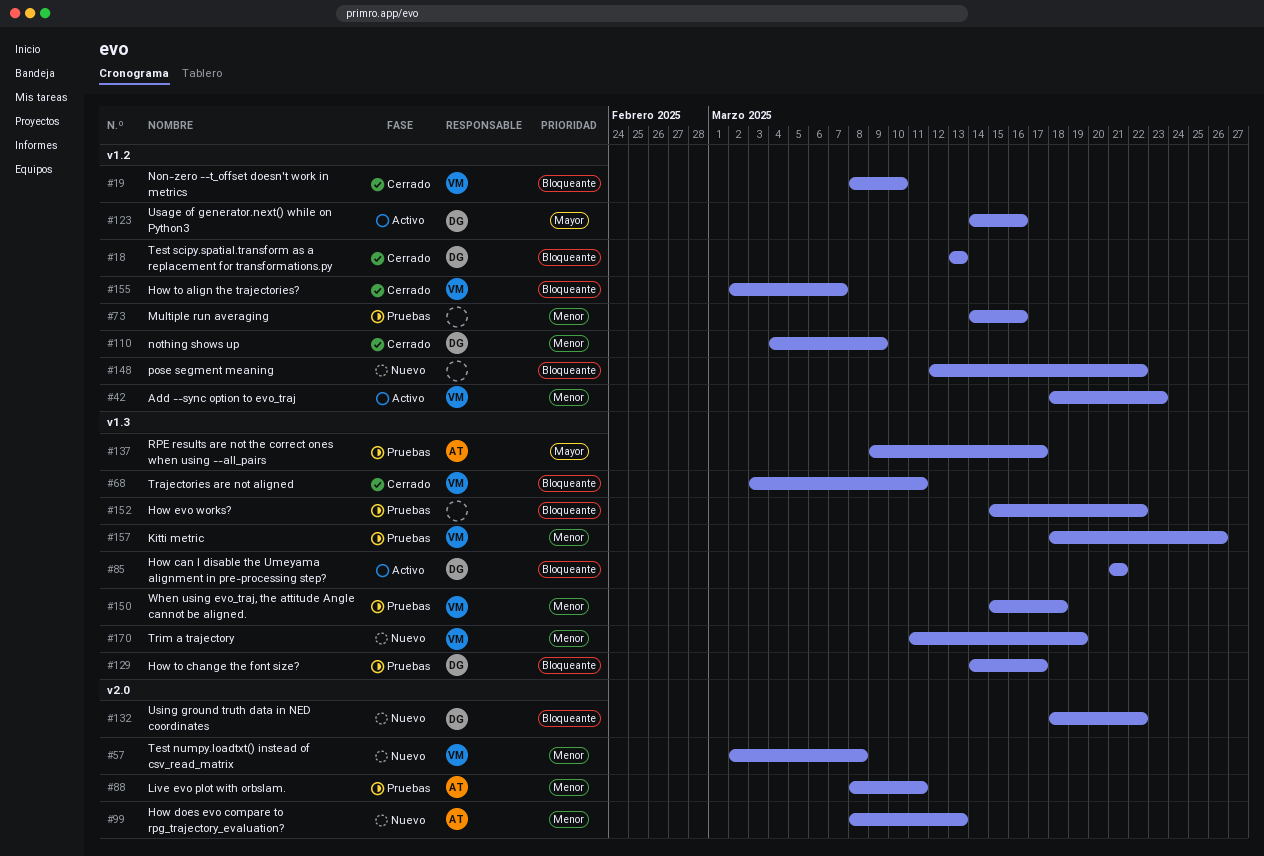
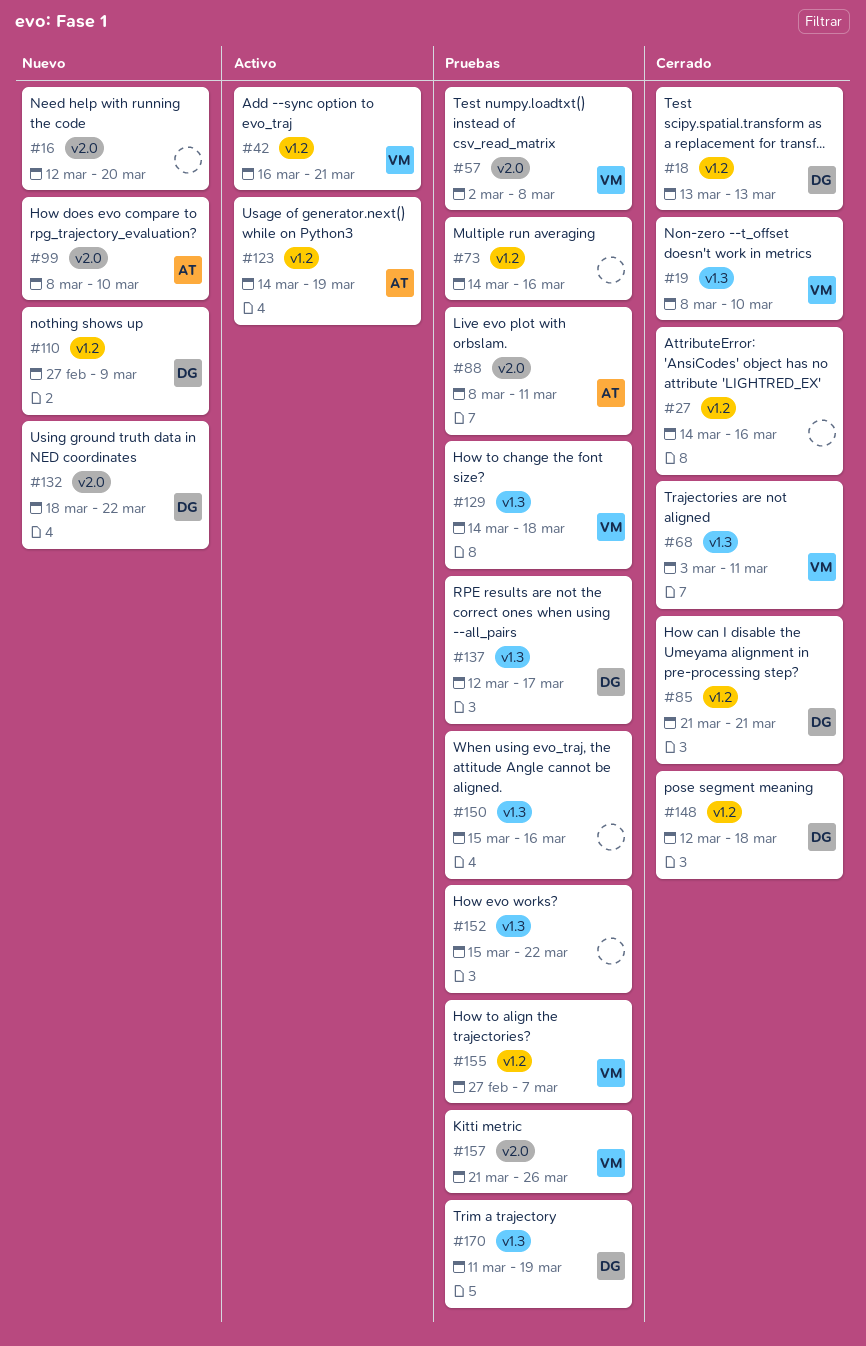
#16: none -> present
#19, label: v1.2 -> v1.3
#27: none -> present
#42, start: Mar 18 -> Mar 16
#42, due: Mar 23 -> Mar 21
#57, status: Nuevo -> Pruebas
#85, status: Activo -> Cerrado
#85, label: v1.3 -> v1.2
#99, due: Mar 13 -> Mar 10
#110, status: Cerrado -> Nuevo
#110, start: Mar 4 -> Feb 27
#123, owner: DG -> AT
#123, due: Mar 16 -> Mar 19
#129, owner: DG -> VM
#129, due: Mar 17 -> Mar 18
#137, owner: AT -> DG
#137, start: Mar 9 -> Mar 12
#148, status: Nuevo -> Cerrado
#148, owner: none -> DG
#148, due: Mar 22 -> Mar 18
#150, owner: VM -> none
#150, due: Mar 18 -> Mar 16
#155, status: Cerrado -> Pruebas
#155, start: Mar 2 -> Feb 27
#157, label: v1.3 -> v2.0
#157, start: Mar 18 -> Mar 21
#170, status: Nuevo -> Pruebas
#170, owner: VM -> DG

